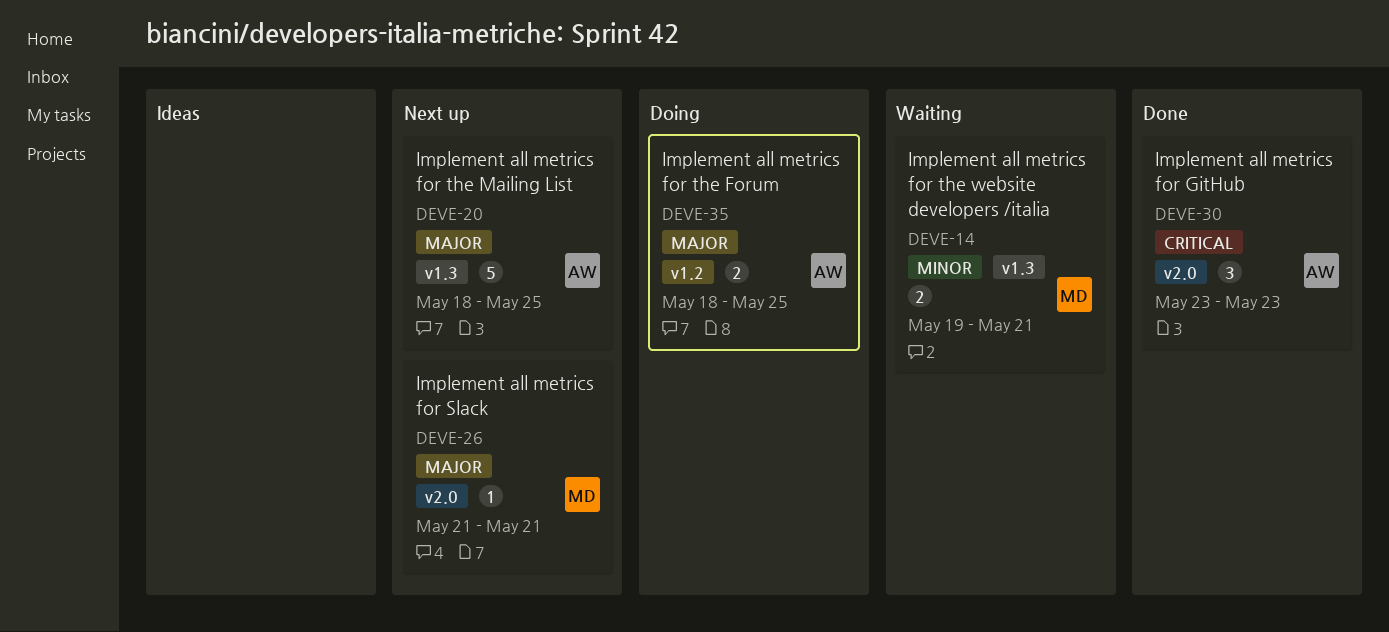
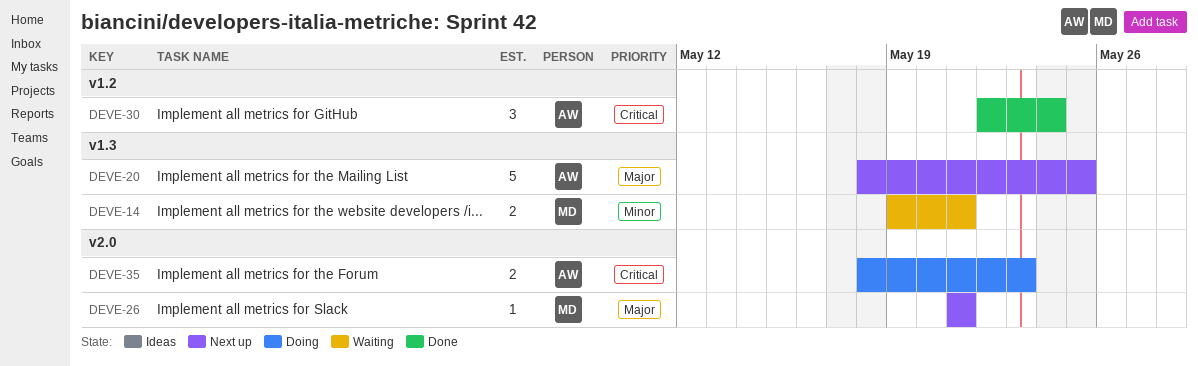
DEVE-30, label: v2.0 -> v1.2
DEVE-30, start: May 23 -> May 22
DEVE-30, due: May 23 -> May 24
DEVE-35, priority: Major -> Critical
DEVE-35, label: v1.2 -> v2.0
DEVE-35, due: May 25 -> May 23

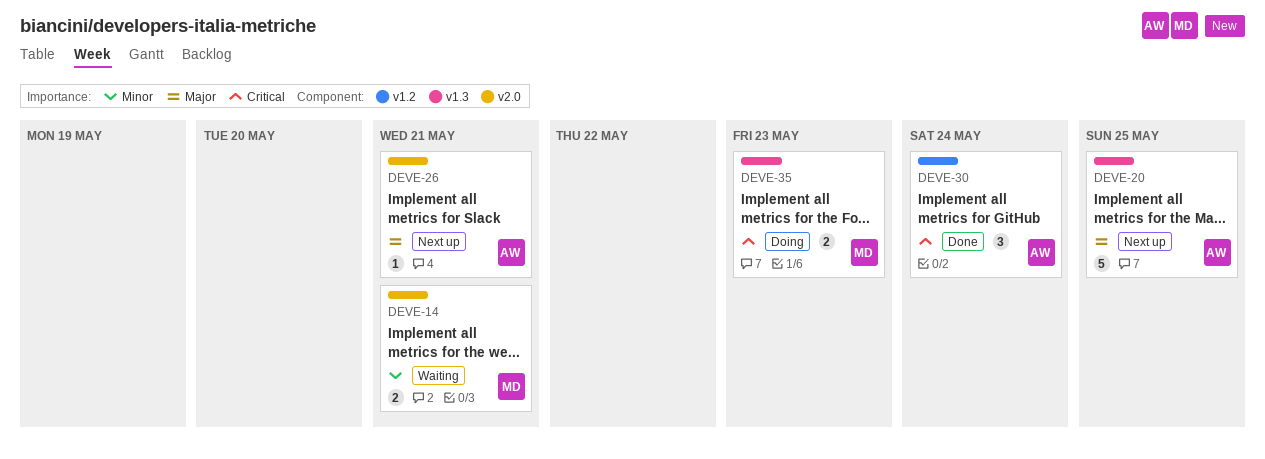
DEVE-14, label: v1.3 -> v2.0
DEVE-26, owner: MD -> AW
DEVE-35, owner: AW -> MD
DEVE-35, label: v2.0 -> v1.3

